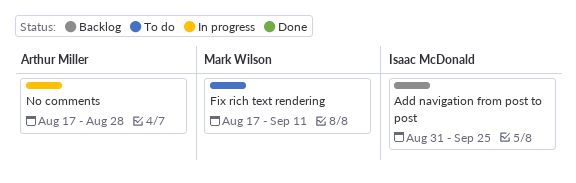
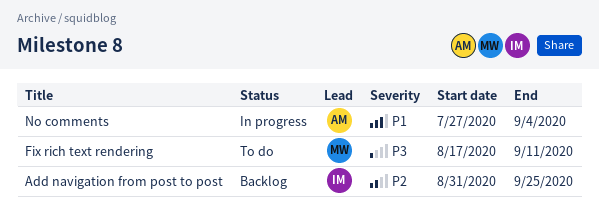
No comments, start: Aug 17 -> Jul 27
No comments, due: Aug 28 -> Sep 4

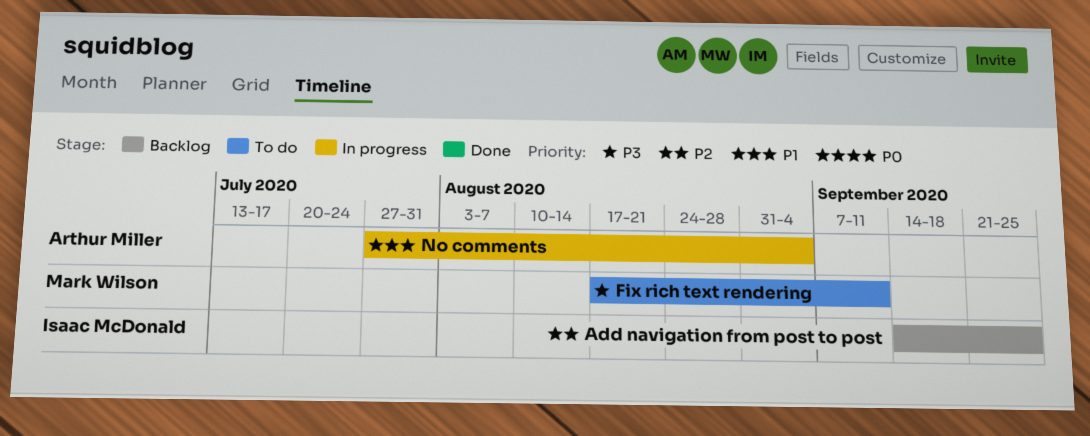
Add navigation from post to post, start: Aug 31 -> Sep 14

